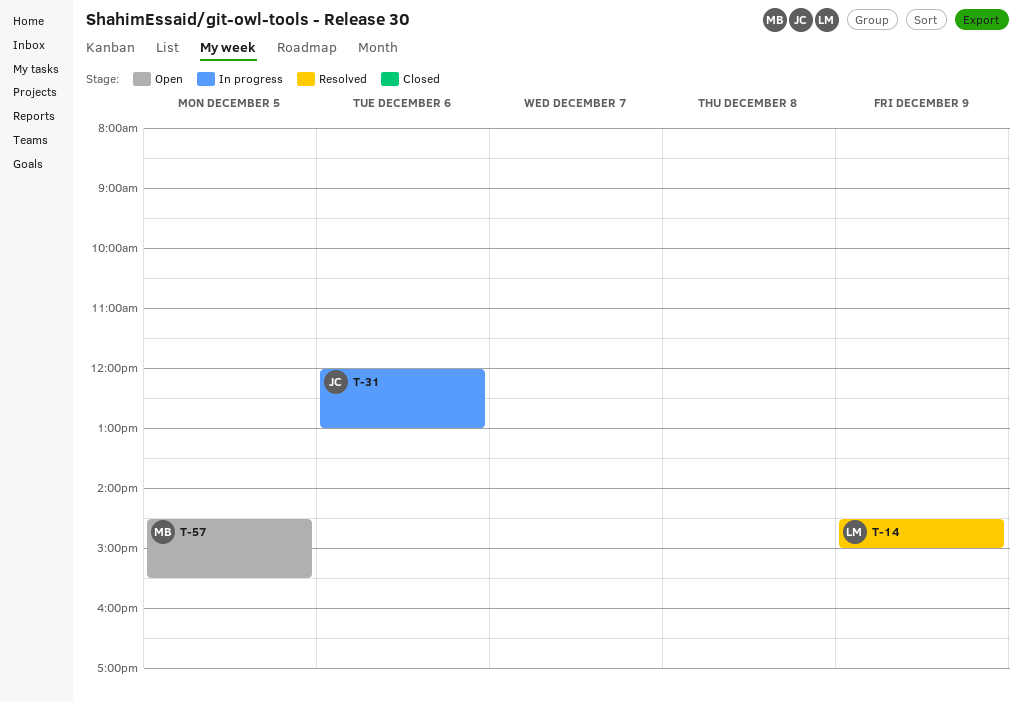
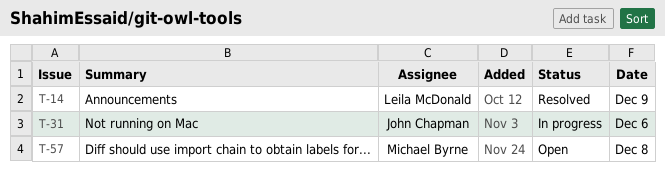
T-57, day: Dec 5 -> Dec 8

